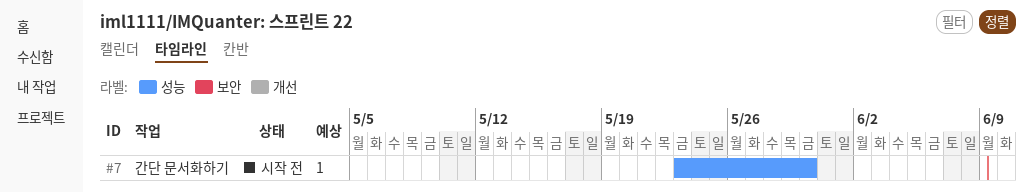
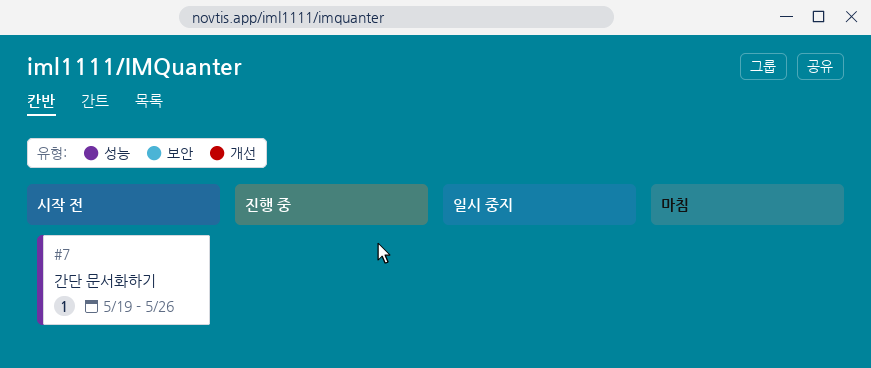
#7, start: May 23 -> May 19
#7, due: May 30 -> May 26

